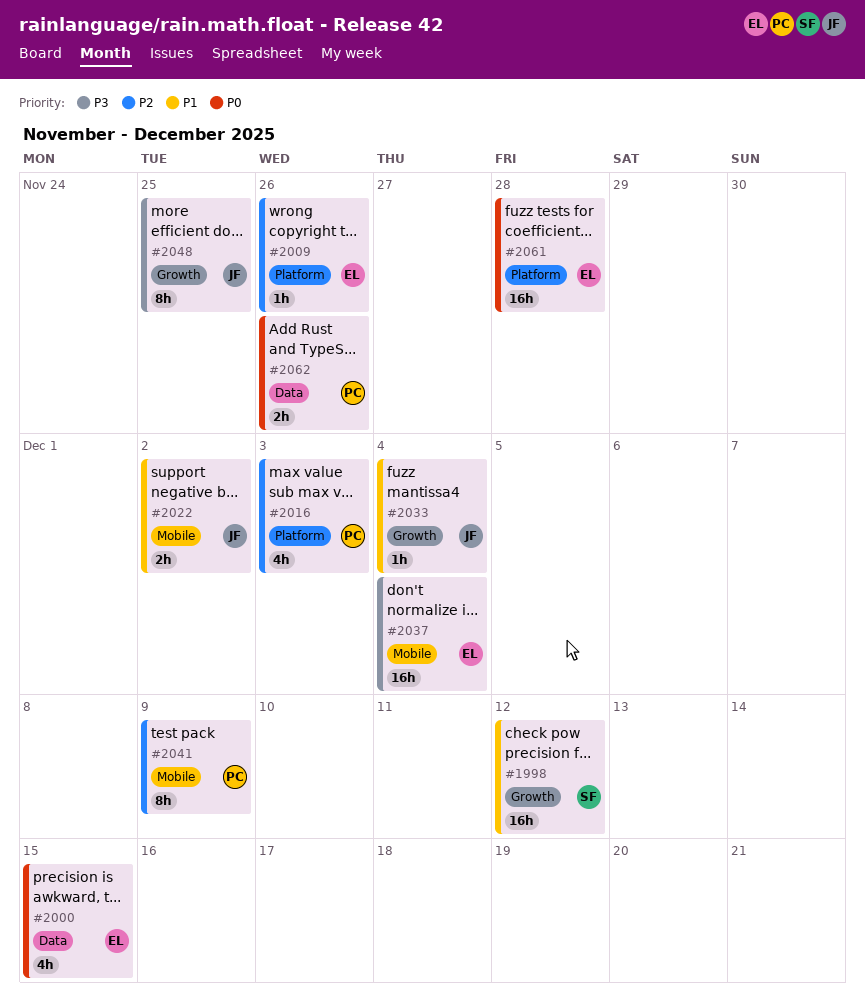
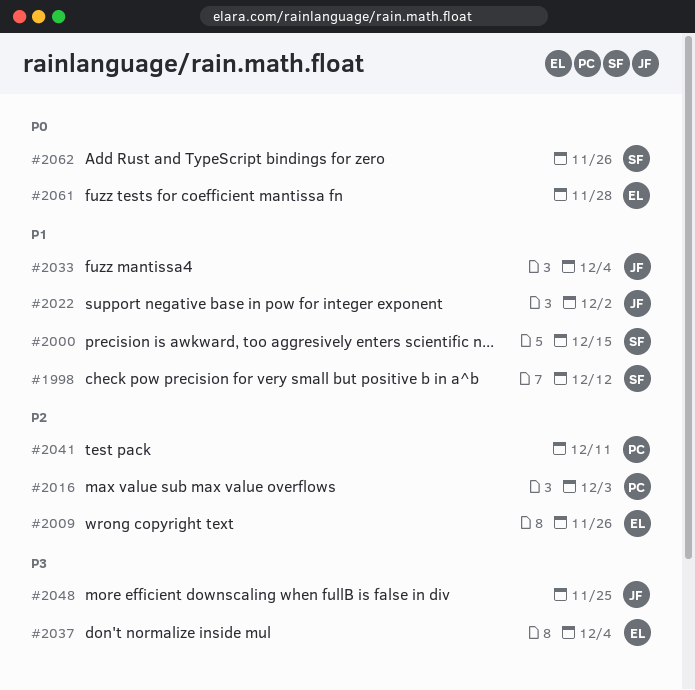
#2000, owner: EL -> SF
#2000, priority: P0 -> P1
#2041, due: Dec 9 -> Dec 11
#2062, owner: PC -> SF

